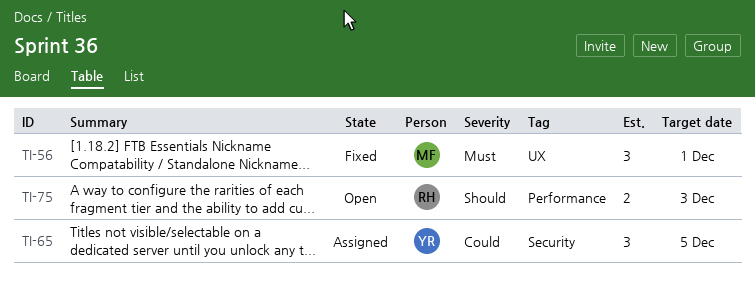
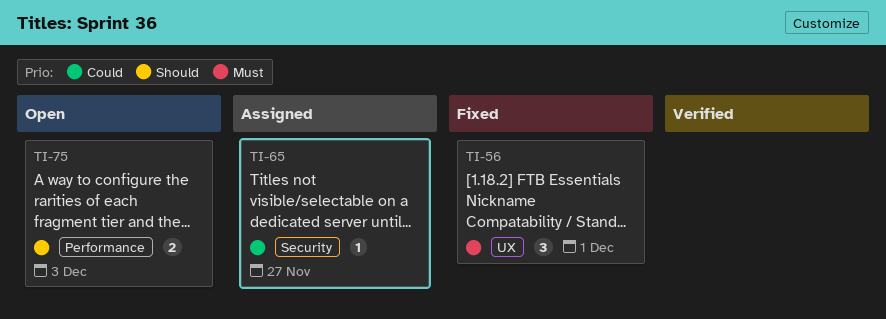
TI-65, estimate: 3 -> 1
TI-65, due: Dec 5 -> Nov 27

